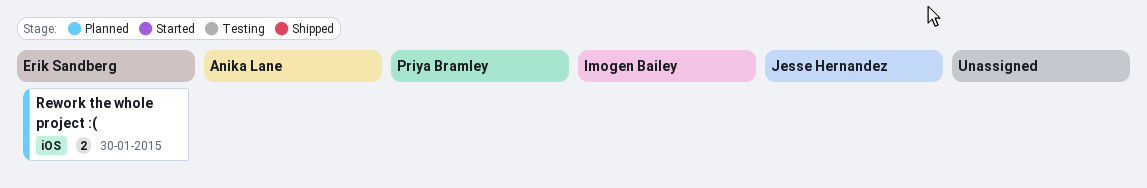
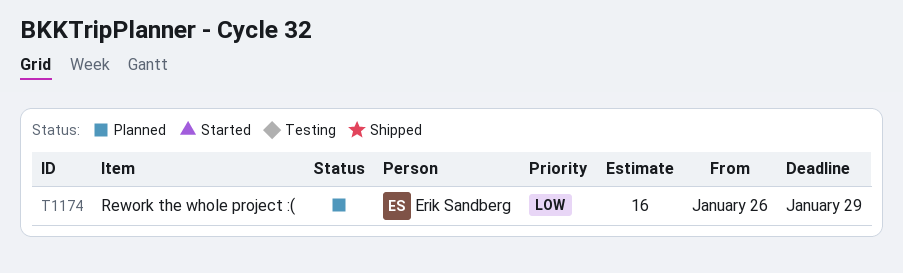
Rework the whole project :(, estimate: 2 -> 16
Rework the whole project :(, due: Jan 30 -> Jan 29

